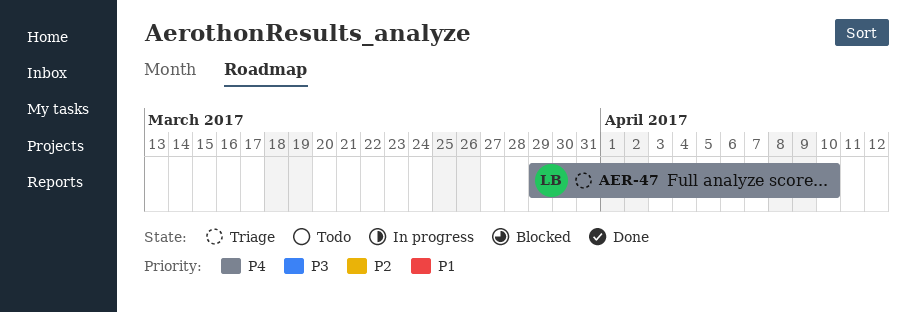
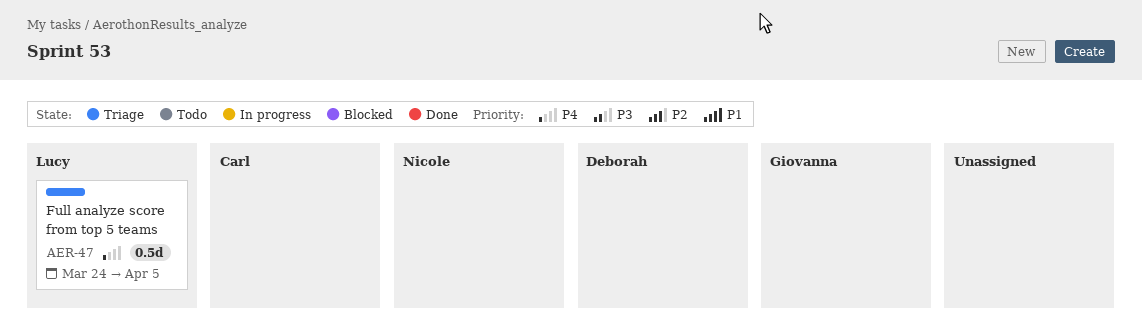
AER-47, start: Mar 29 -> Mar 24
AER-47, due: Apr 10 -> Apr 5

